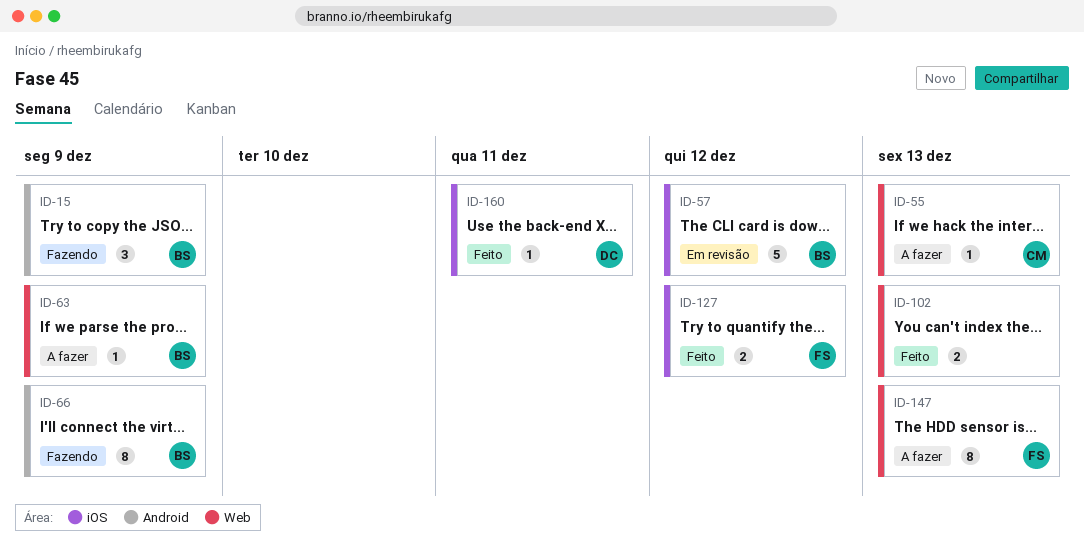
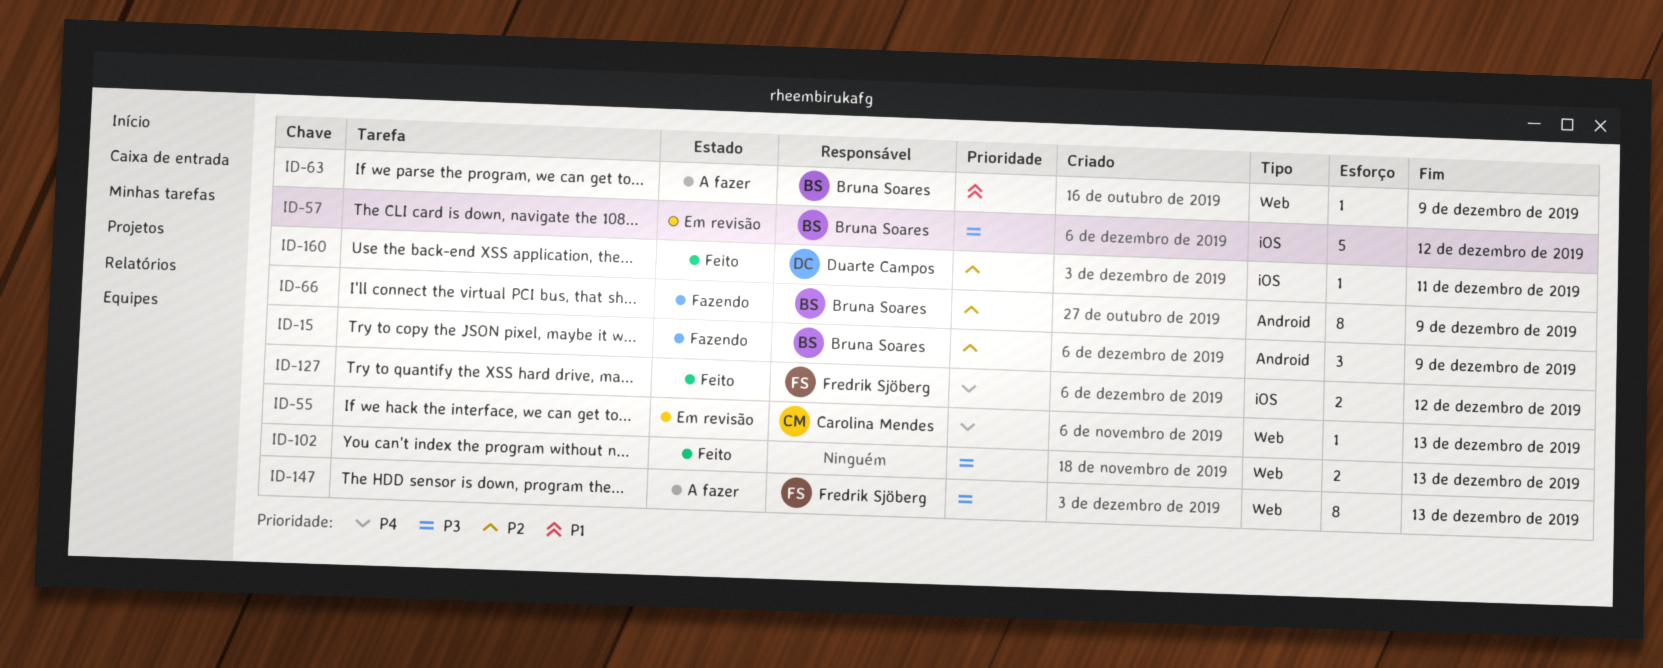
ID-55, status: A fazer -> Em revisão

